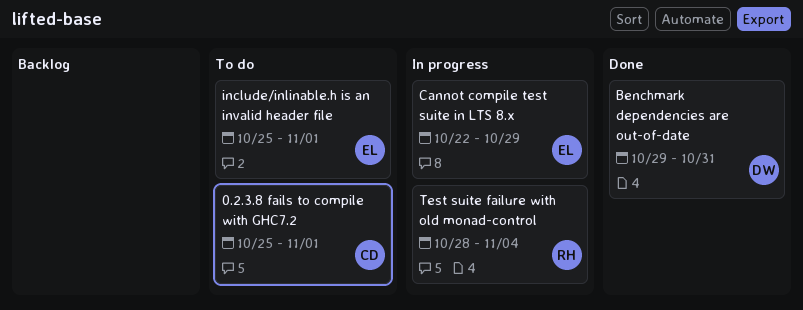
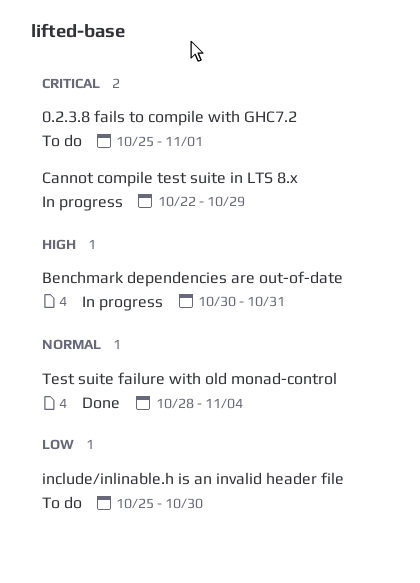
Benchmark dependencies are out-of-date, status: Done -> In progress
Benchmark dependencies are out-of-date, start: Oct 29 -> Oct 30
include/inlinable.h is an invalid header file, due: Nov 1 -> Oct 30
Test suite failure with old monad-control, status: In progress -> Done

